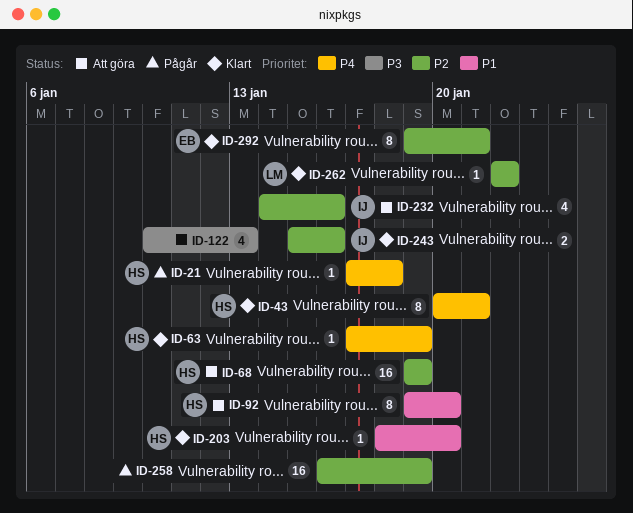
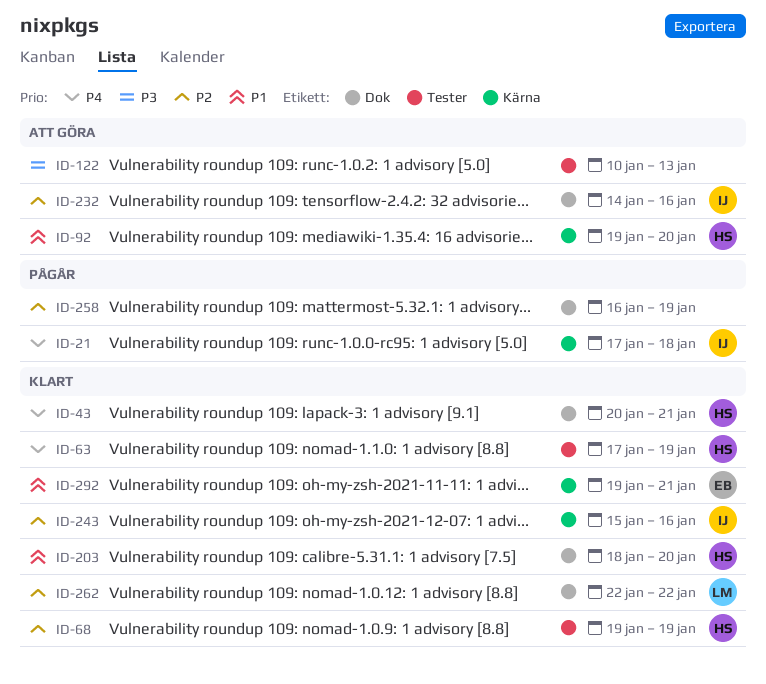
ID-21, owner: HS -> IJ
ID-68, status: Att göra -> Klart
ID-292, priority: P2 -> P1

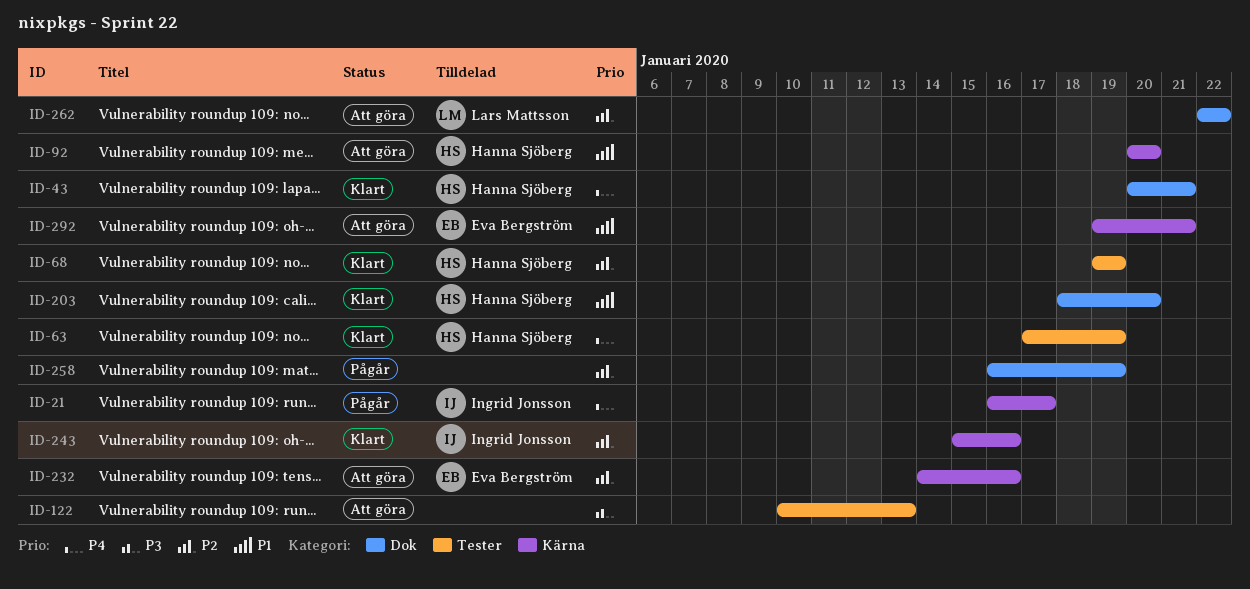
ID-21, start: Jan 17 -> Jan 16
ID-21, due: Jan 18 -> Jan 17
ID-92, start: Jan 19 -> Jan 20
ID-232, owner: Ingrid Jonsson -> Eva Bergström
ID-232, label: Dok -> Kärna
ID-262, status: Klart -> Att göra
ID-292, status: Klart -> Att göra

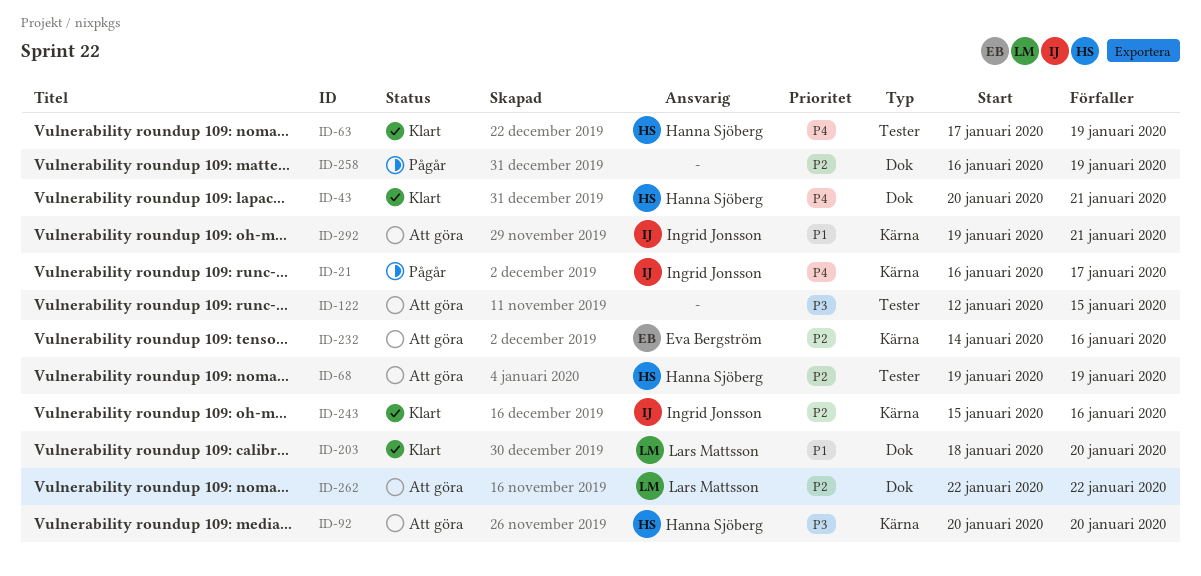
ID-68, status: Klart -> Att göra
ID-92, priority: P1 -> P3
ID-122, start: Jan 10 -> Jan 12
ID-122, due: Jan 13 -> Jan 15
ID-203, owner: Hanna Sjöberg -> Lars Mattsson
ID-292, owner: Eva Bergström -> Ingrid Jonsson

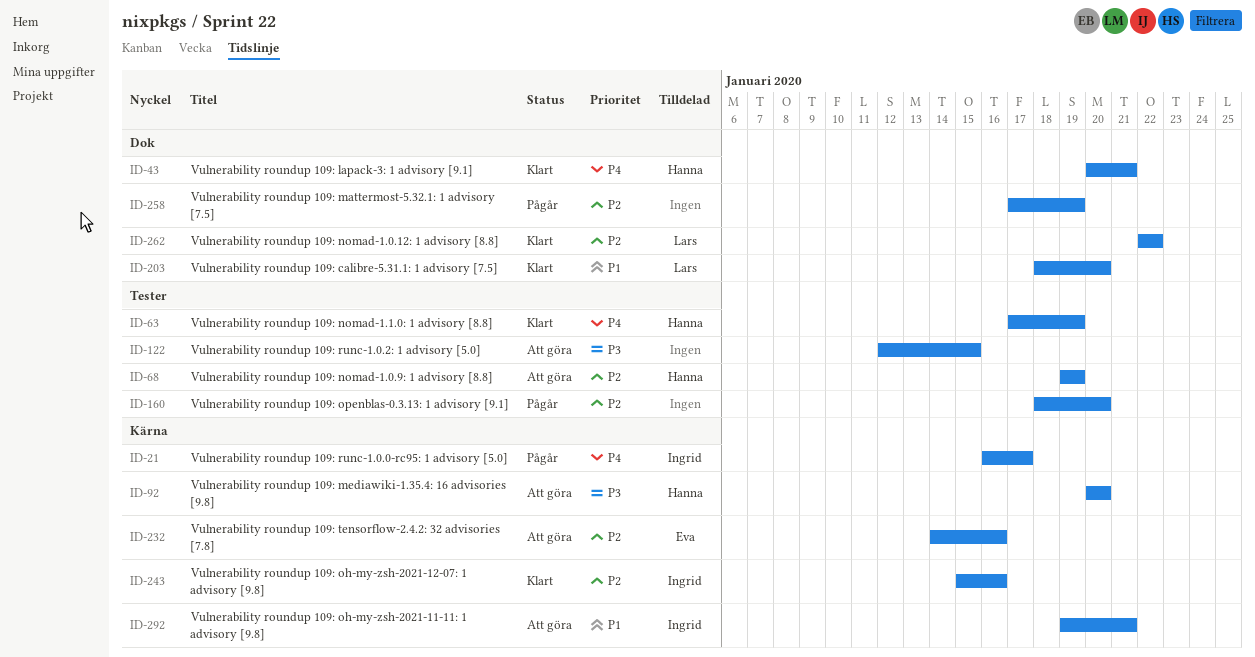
ID-160: none -> present
ID-258, start: Jan 16 -> Jan 17
ID-262, status: Att göra -> Klart

